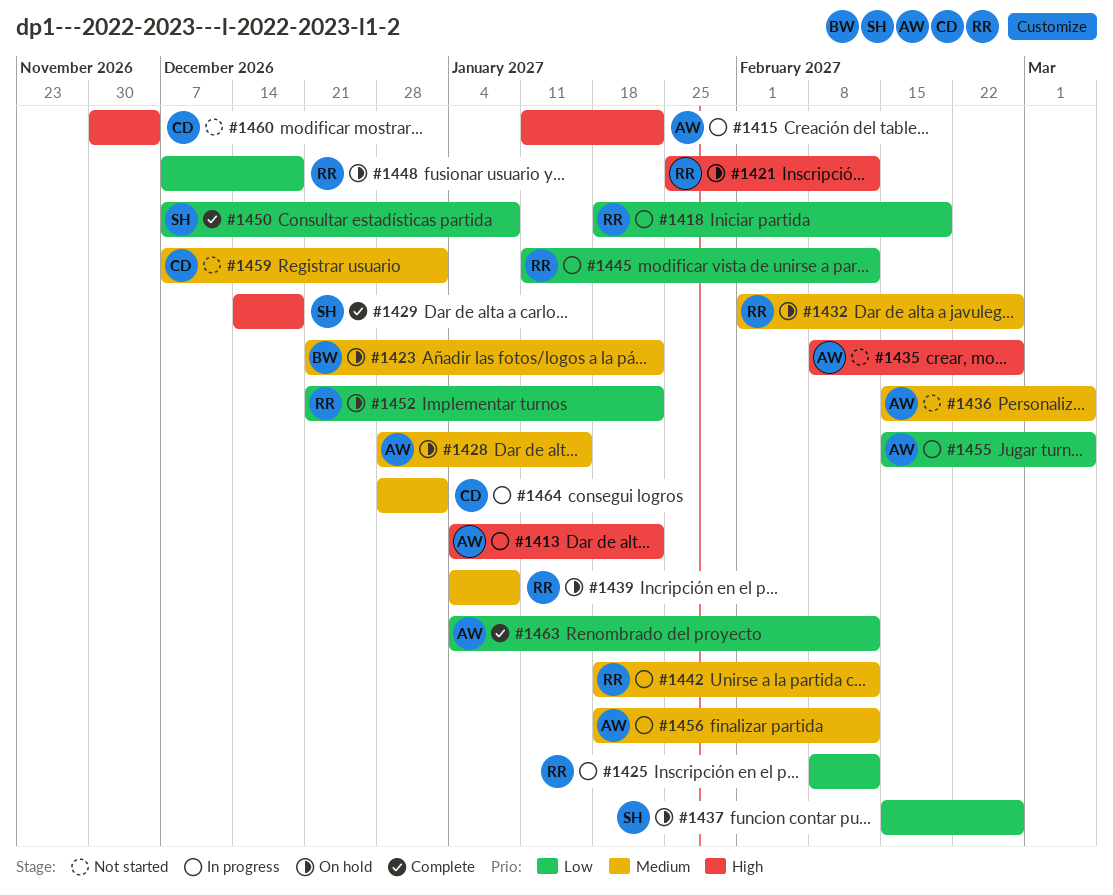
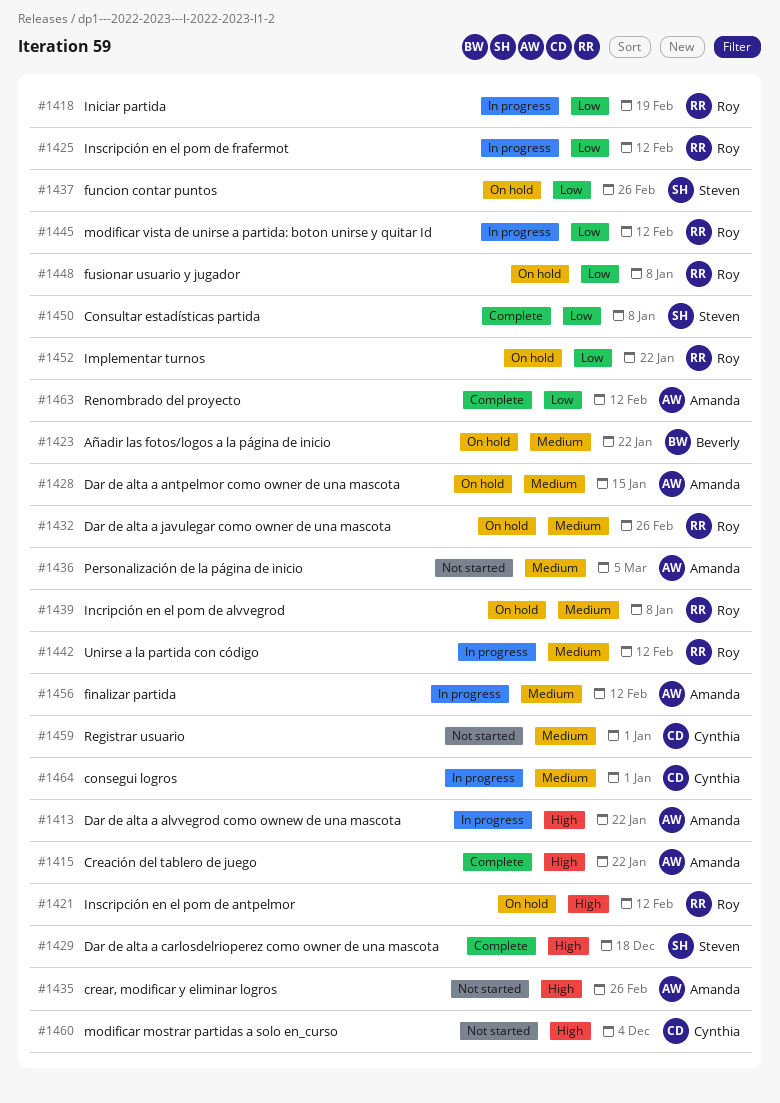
#1415, status: In progress -> Complete
#1448, due: Dec 18 -> Jan 8
#1455: present -> none

